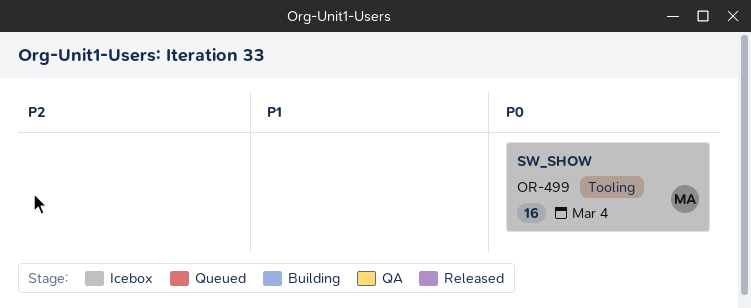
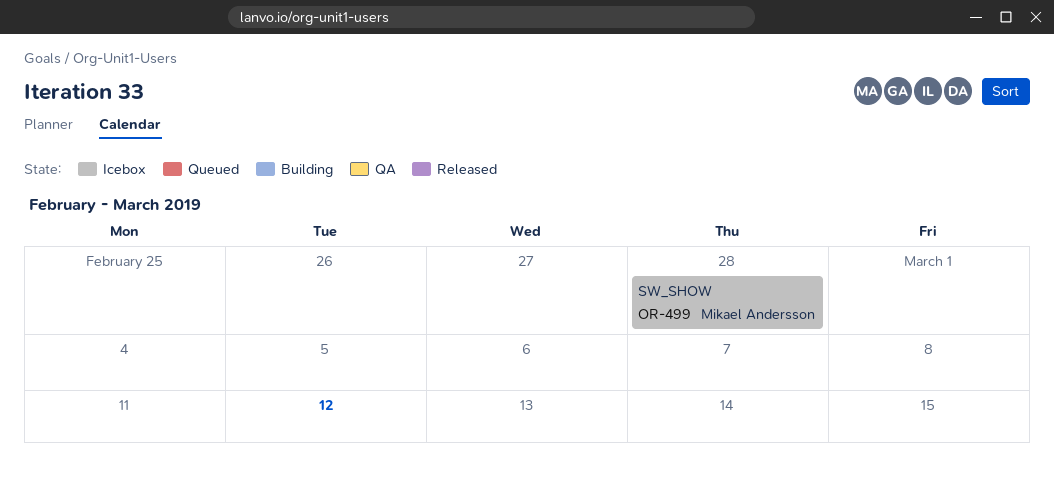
OR-499, due: Mar 4 -> Feb 28

